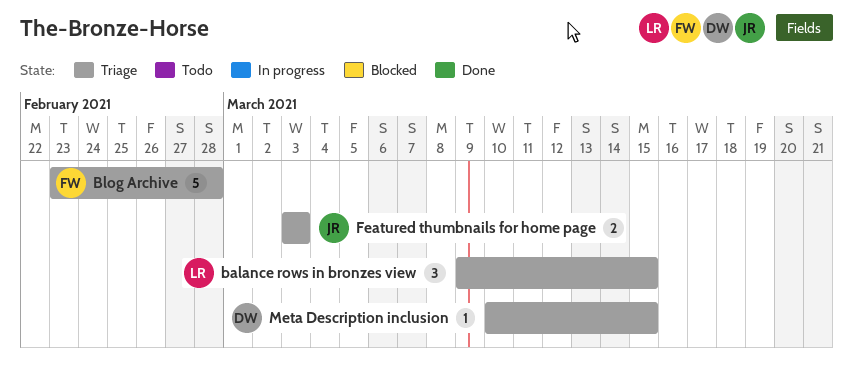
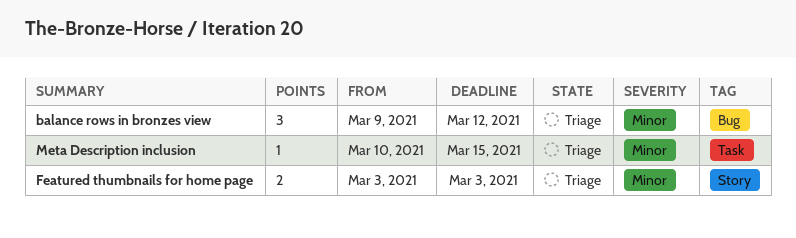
balance rows in bronzes view, due: Mar 15 -> Mar 12
Blog Archive: present -> none

